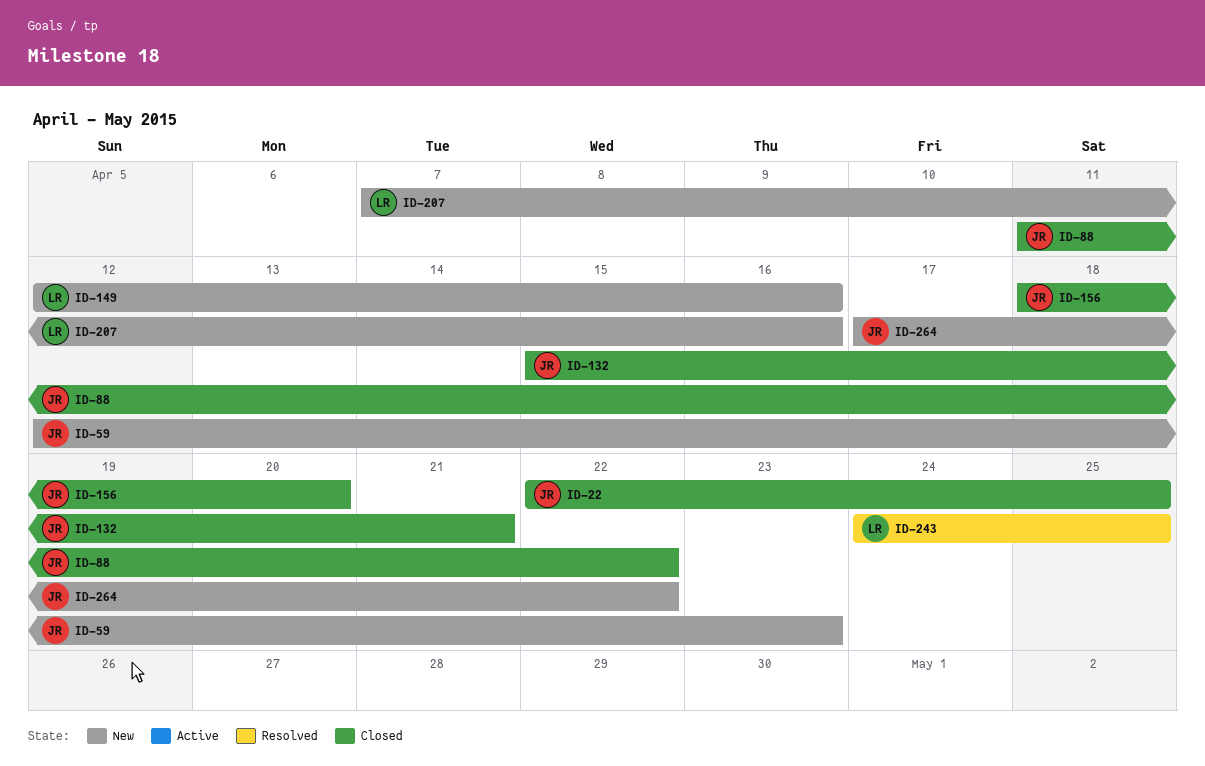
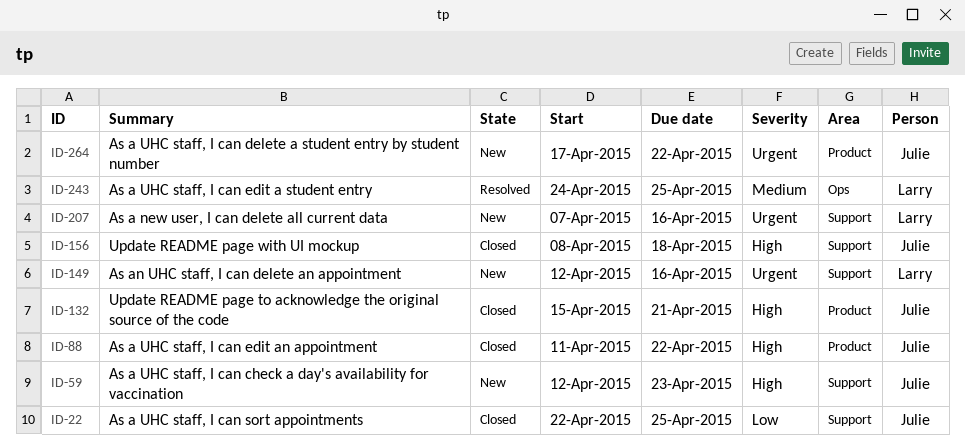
ID-156, start: Apr 18 -> Apr 8
ID-156, due: Apr 20 -> Apr 18

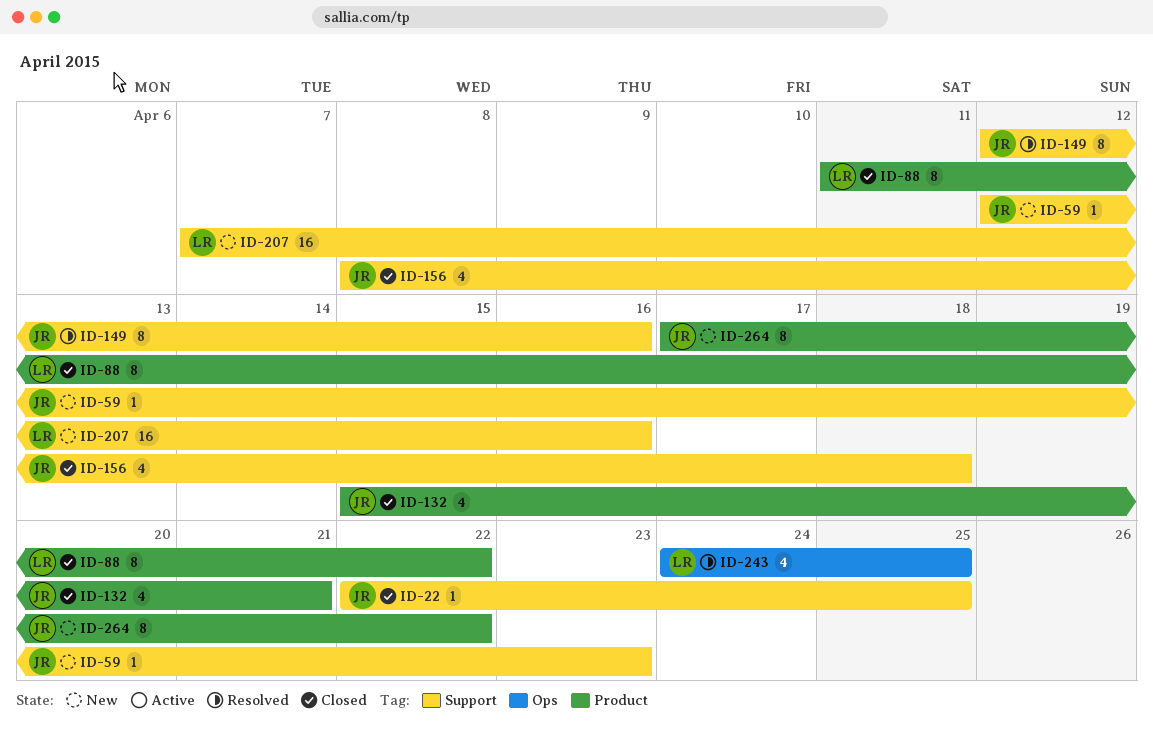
ID-88, owner: Julie -> Larry
ID-149, status: New -> Resolved
ID-149, owner: Larry -> Julie

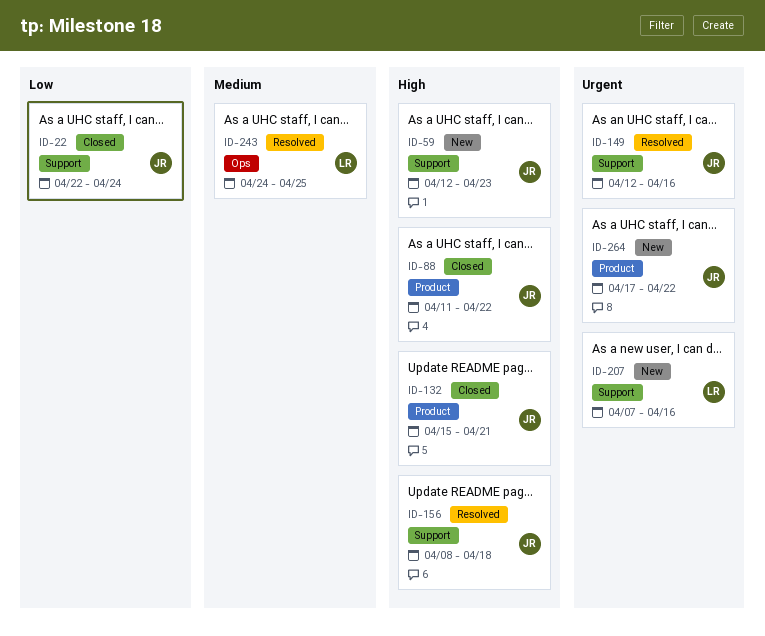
ID-22, due: Apr 25 -> Apr 24
ID-88, owner: LR -> JR
ID-156, status: Closed -> Resolved

